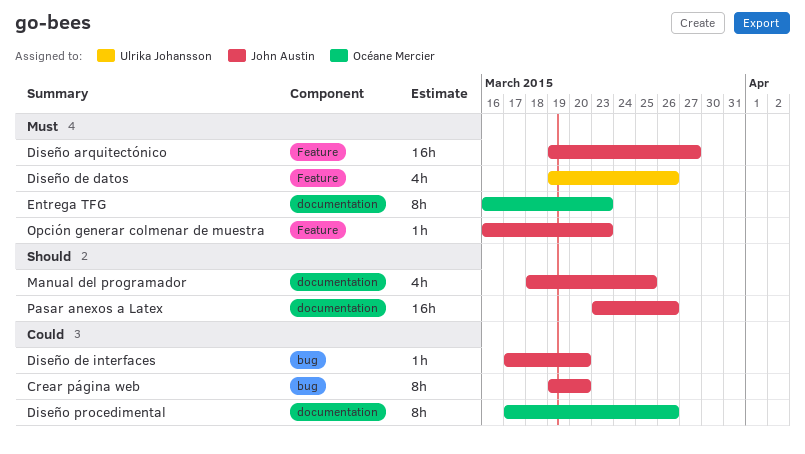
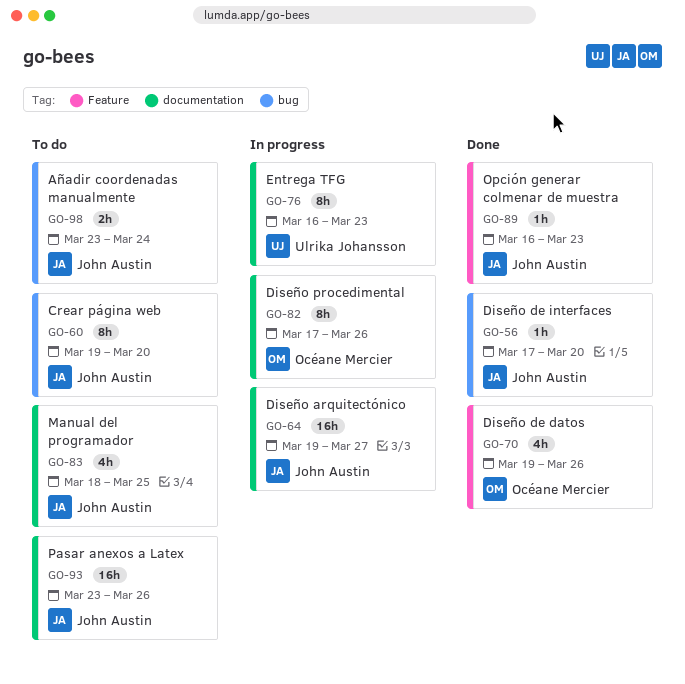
Añadir coordenadas manualmente: none -> present
Diseño arquitectónico, label: Feature -> documentation
Diseño de datos, owner: Ulrika Johansson -> Océane Mercier
Entrega TFG, owner: Océane Mercier -> Ulrika Johansson

